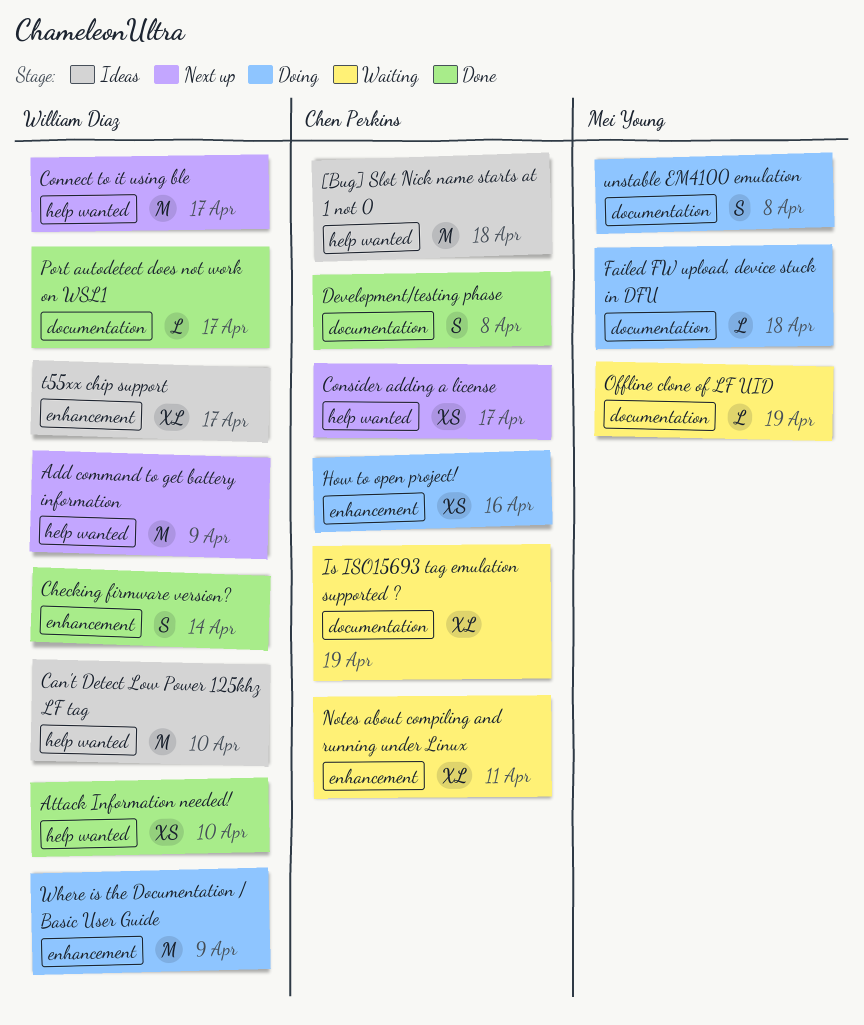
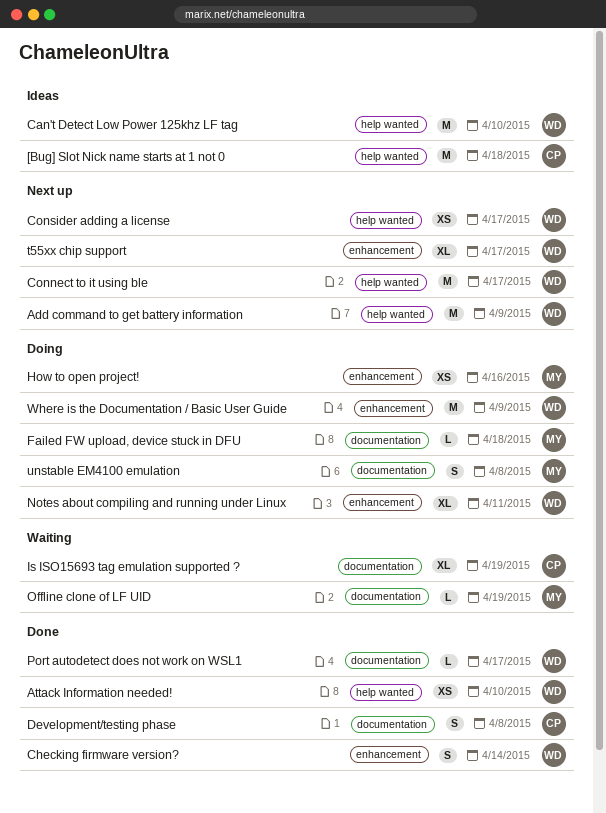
Consider adding a license, owner: Chen Perkins -> William Diaz
How to open project!, owner: Chen Perkins -> Mei Young
Notes about compiling and running under Linux, status: Waiting -> Doing
Notes about compiling and running under Linux, owner: Chen Perkins -> William Diaz
t55xx chip support, status: Ideas -> Next up

